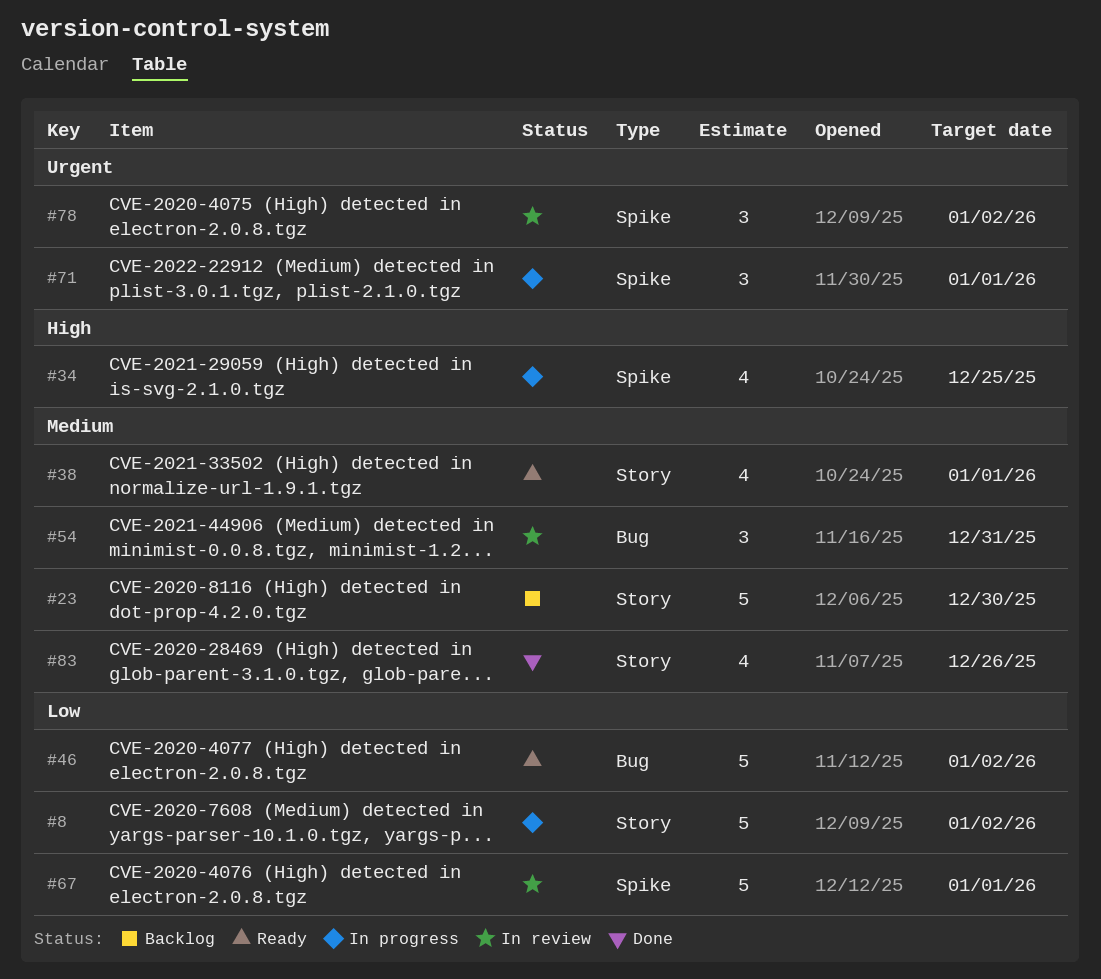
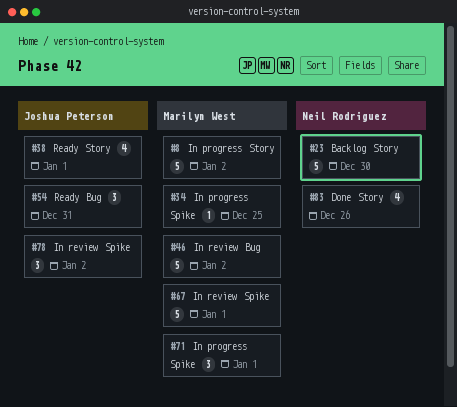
#34, estimate: 4 -> 1
#46, status: Ready -> In review
#54, status: In review -> Ready

